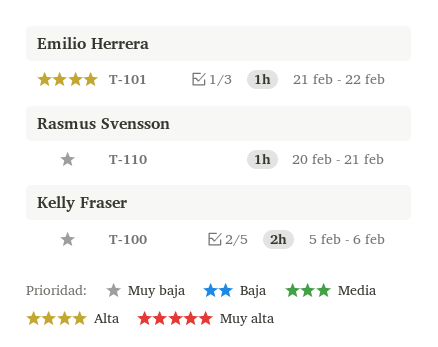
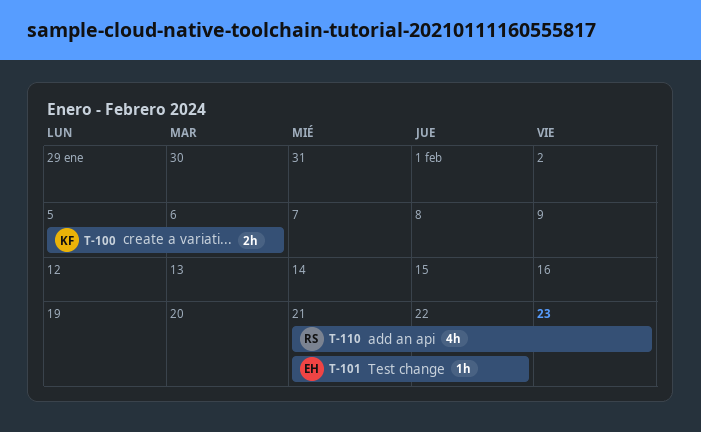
T-110, estimate: 1h -> 4h
T-110, start: Feb 20 -> Feb 21
T-110, due: Feb 21 -> Feb 23

